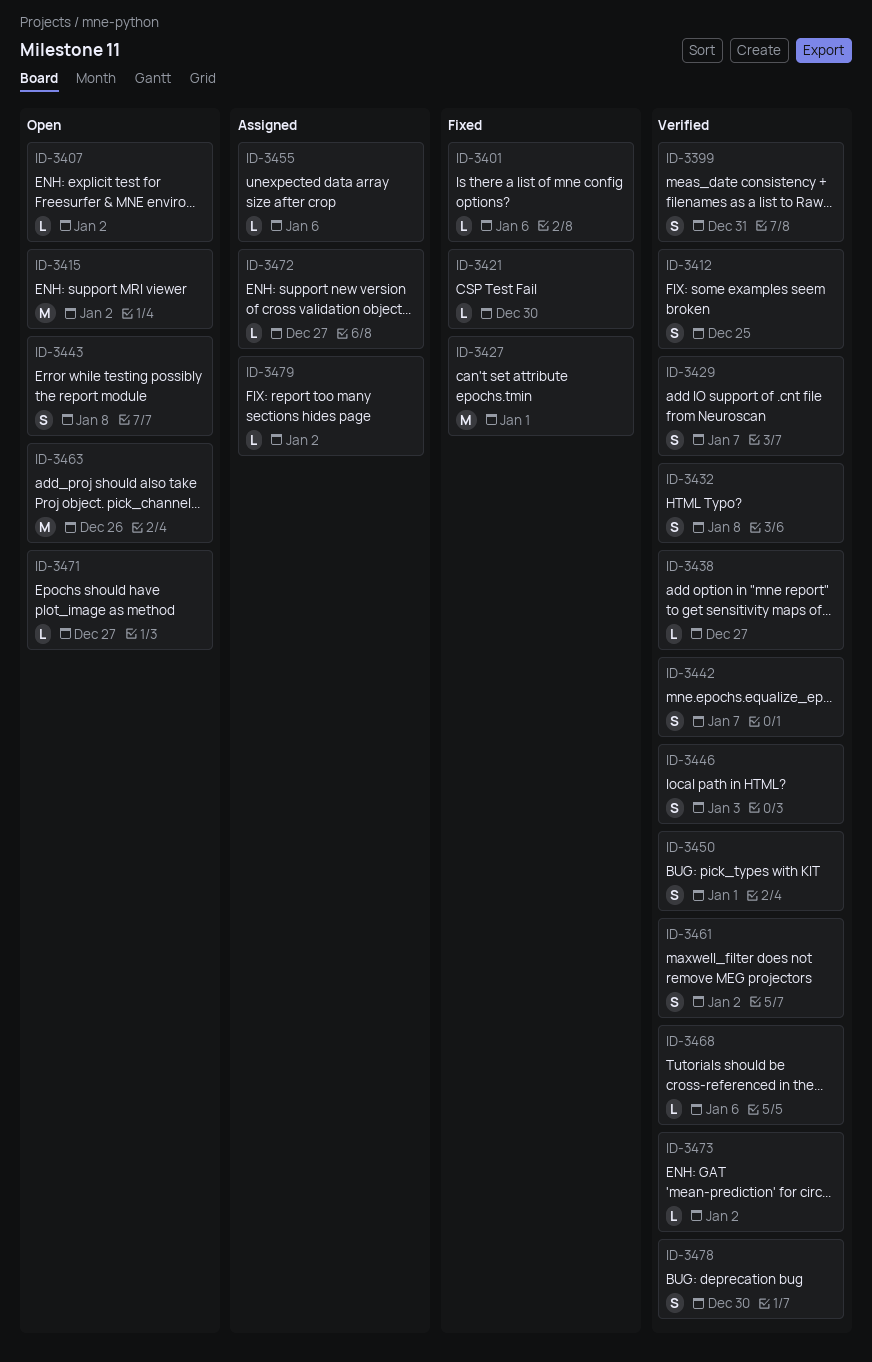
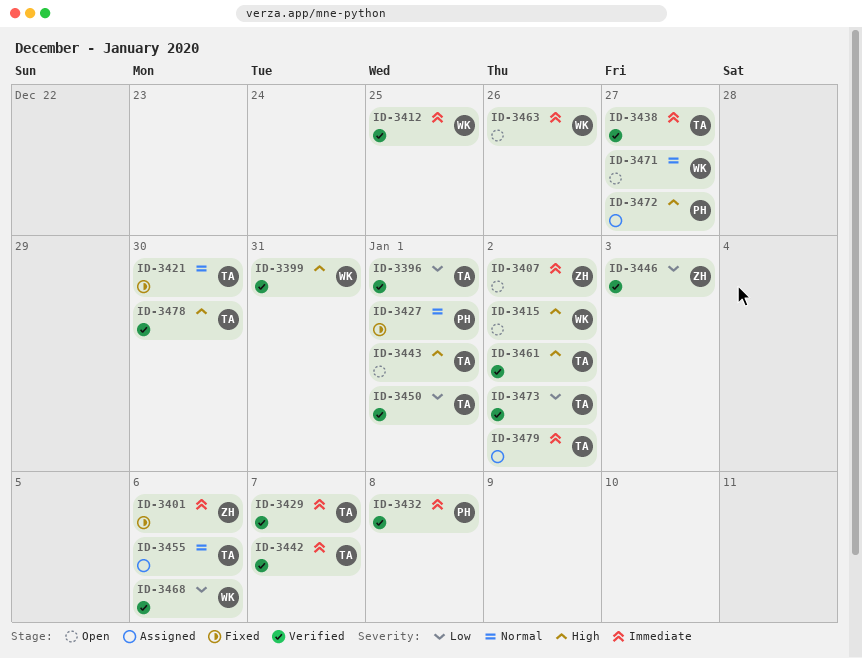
ID-3396: none -> present
ID-3443, due: Jan 8 -> Jan 1

